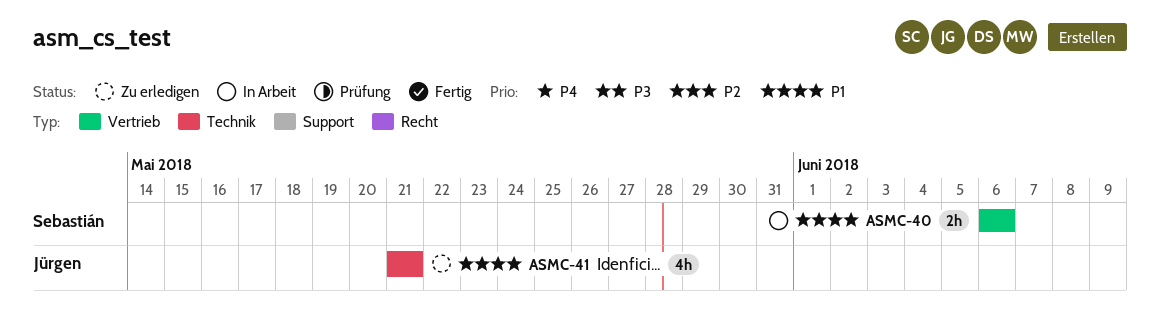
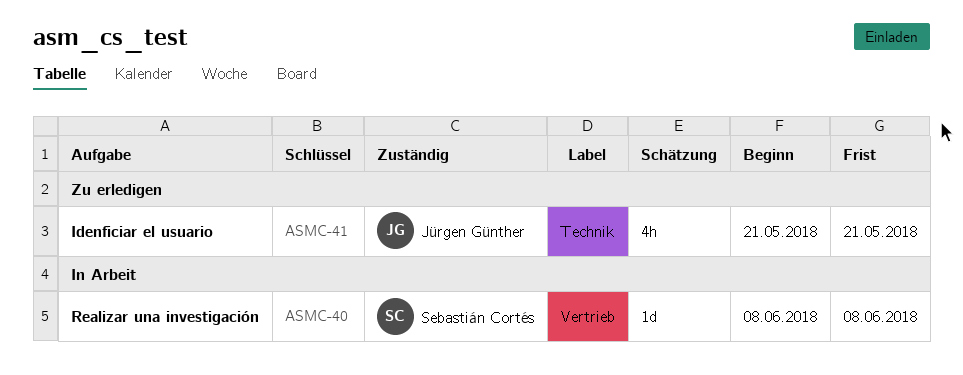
ASMC-40, estimate: 2h -> 1d
ASMC-40, start: Jun 6 -> Jun 8
ASMC-40, due: Jun 6 -> Jun 8

